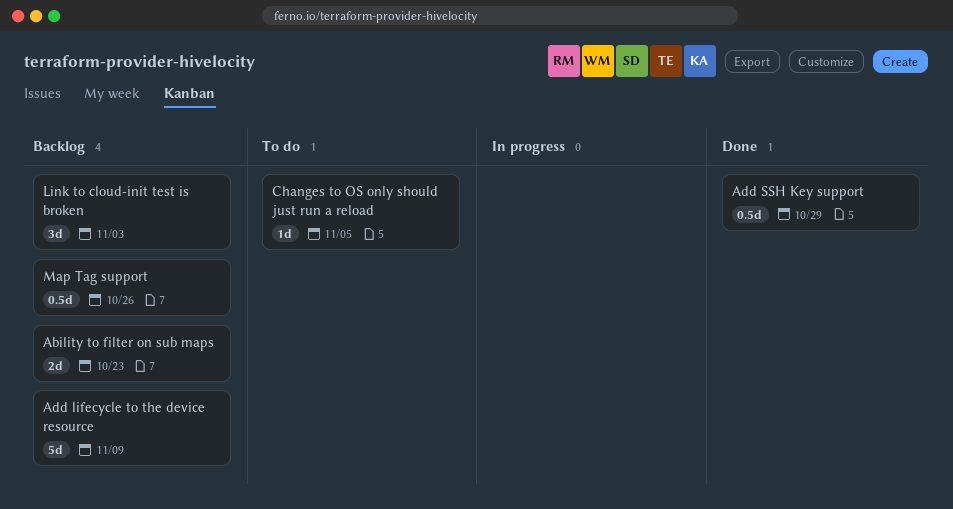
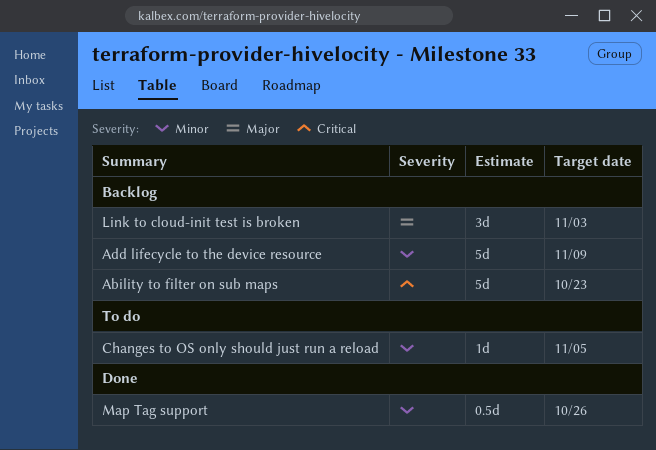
Ability to filter on sub maps, estimate: 2d -> 5d
Add SSH Key support: present -> none
Map Tag support, status: Backlog -> Done

